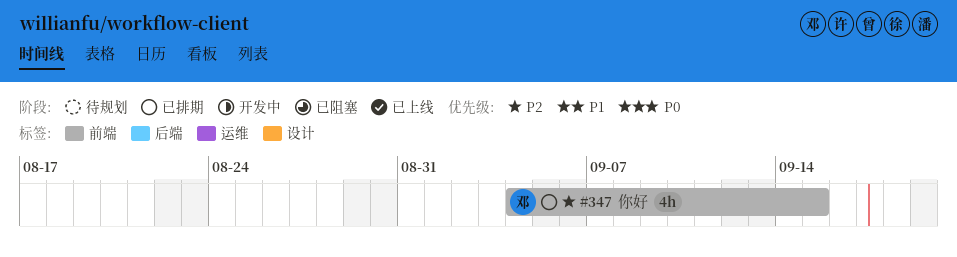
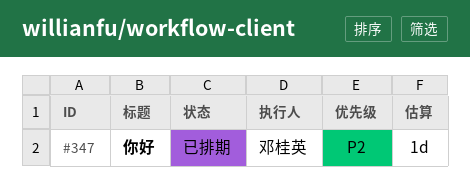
#347, estimate: 4h -> 1d

